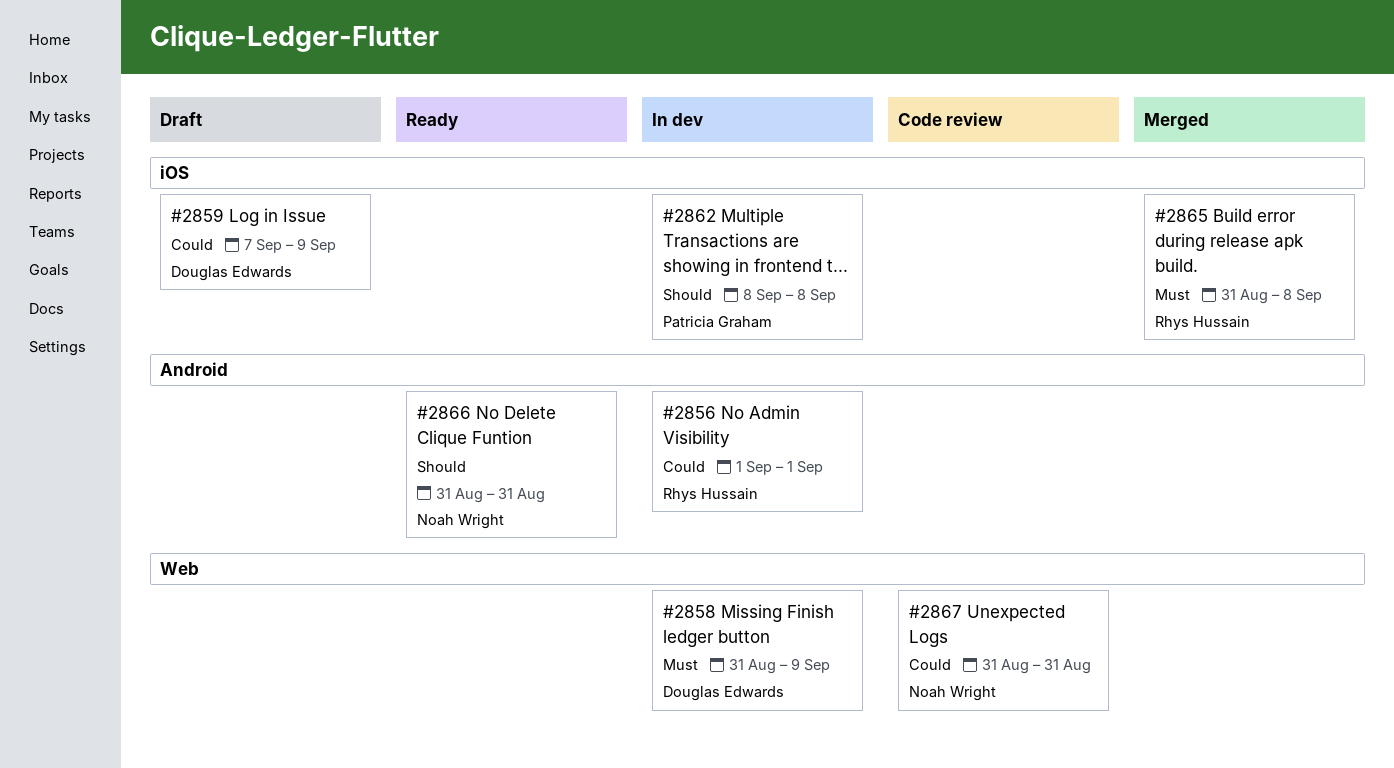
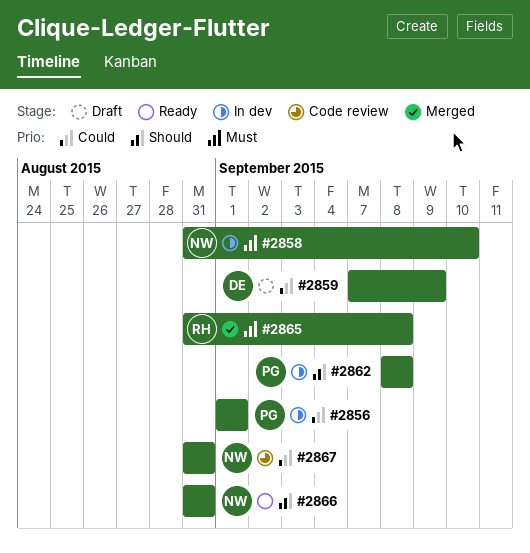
#2856, owner: Rhys Hussain -> Patricia Graham
#2858, owner: Douglas Edwards -> Noah Wright
#2858, due: Sep 9 -> Sep 10

